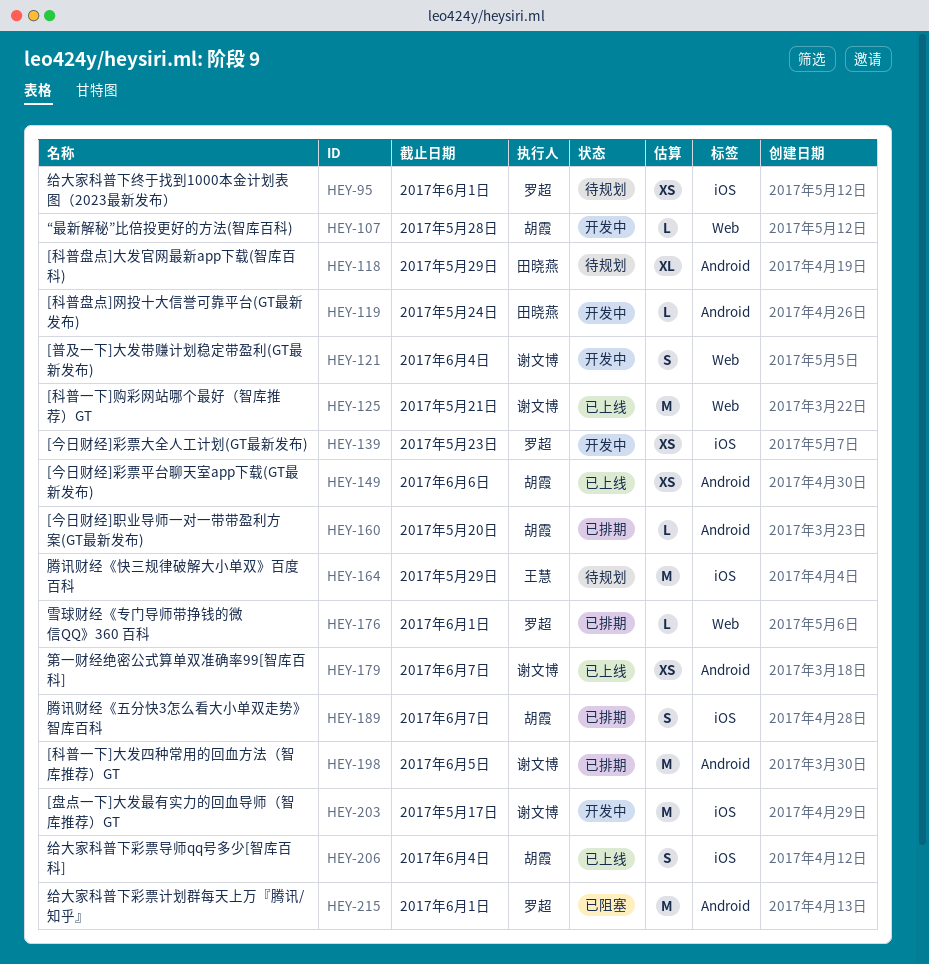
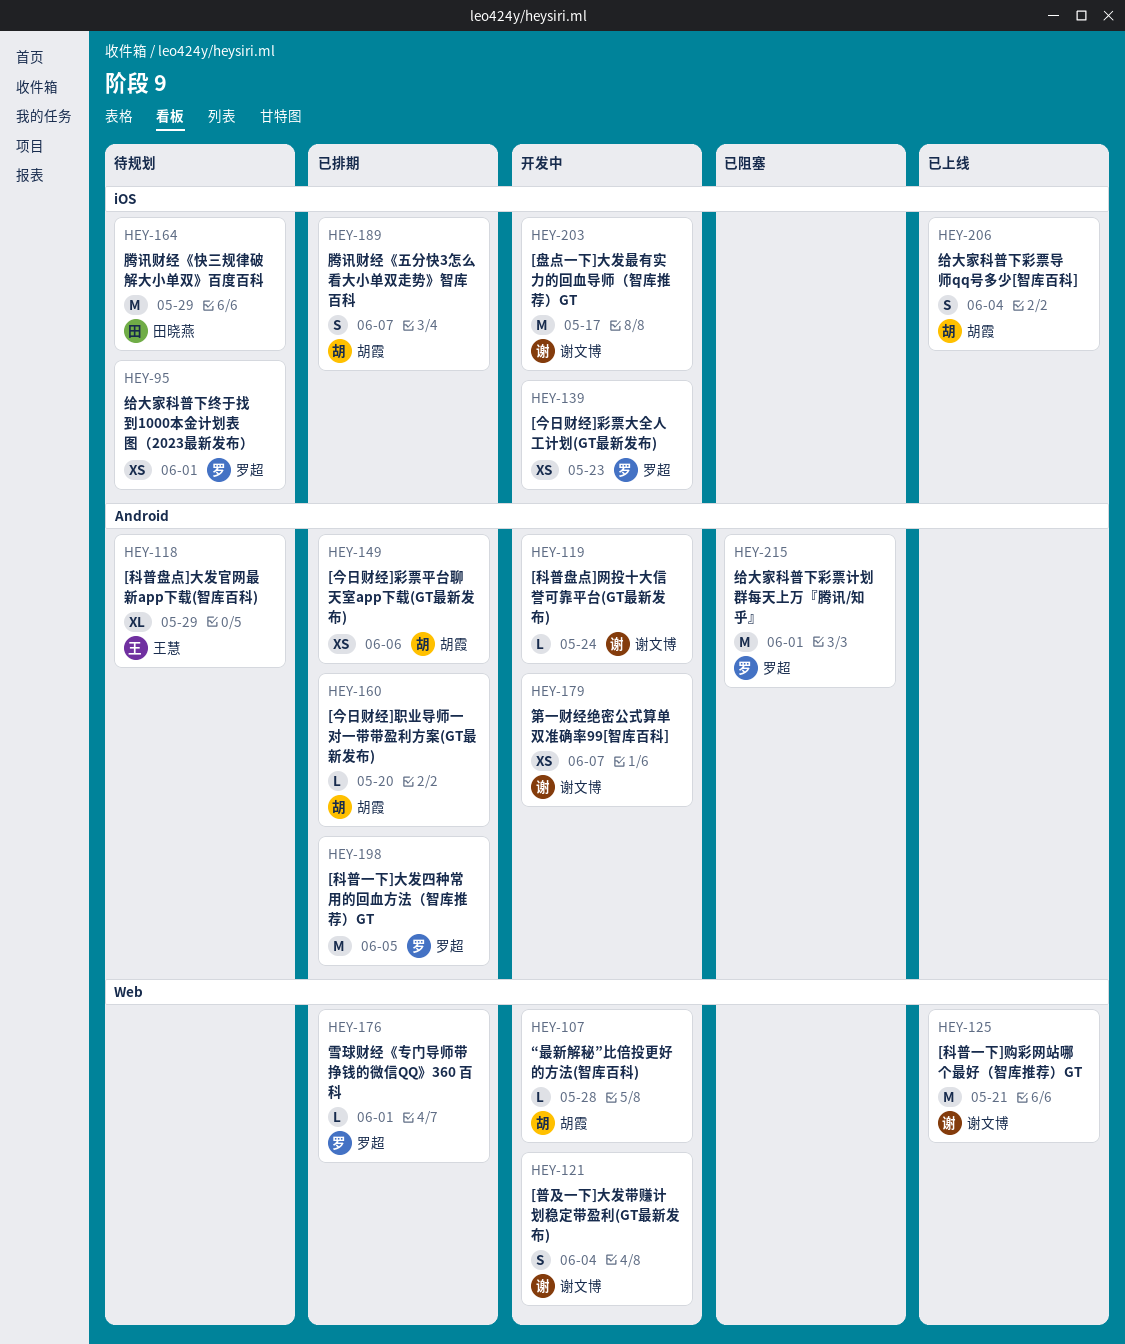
HEY-118, owner: 田晓燕 -> 王慧
HEY-119, owner: 田晓燕 -> 谢文博
HEY-149, status: 已上线 -> 已排期
HEY-164, owner: 王慧 -> 田晓燕
HEY-179, status: 已上线 -> 开发中
HEY-198, owner: 谢文博 -> 罗超

